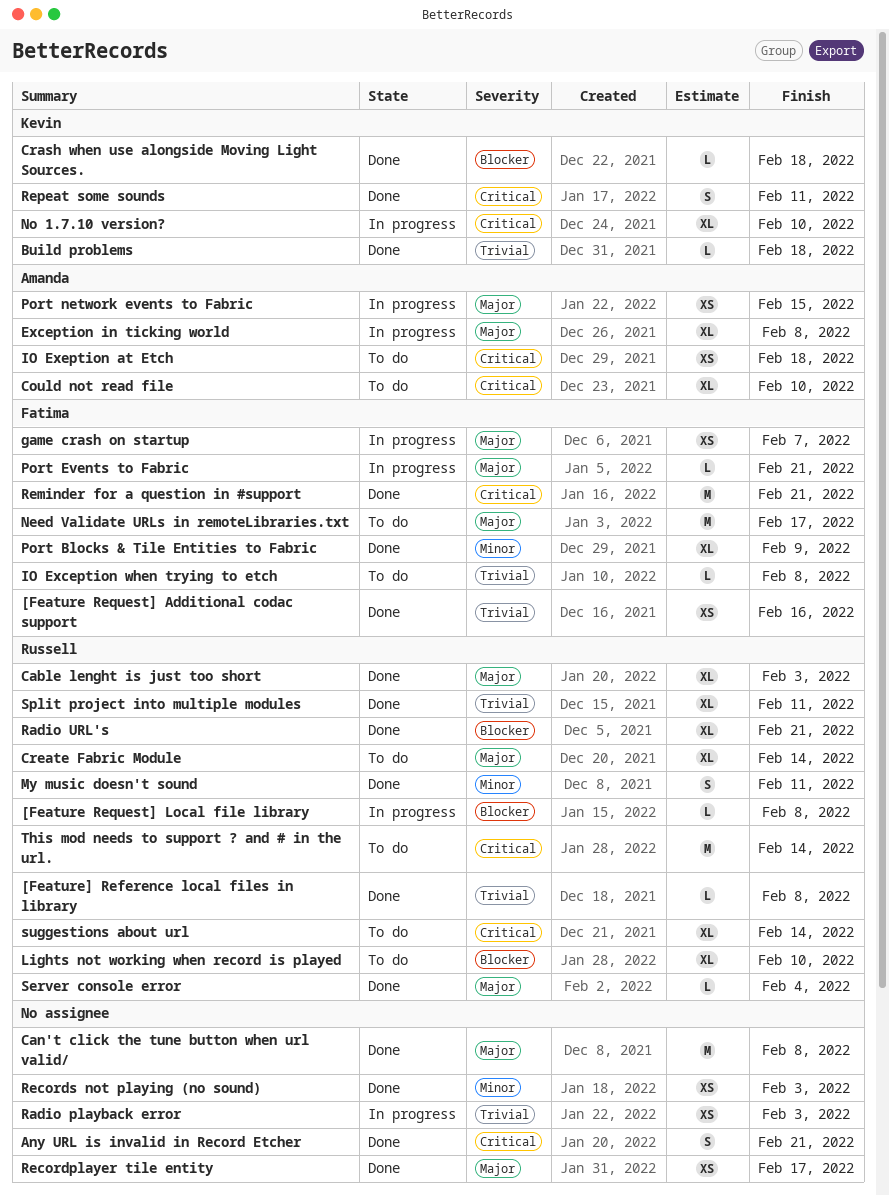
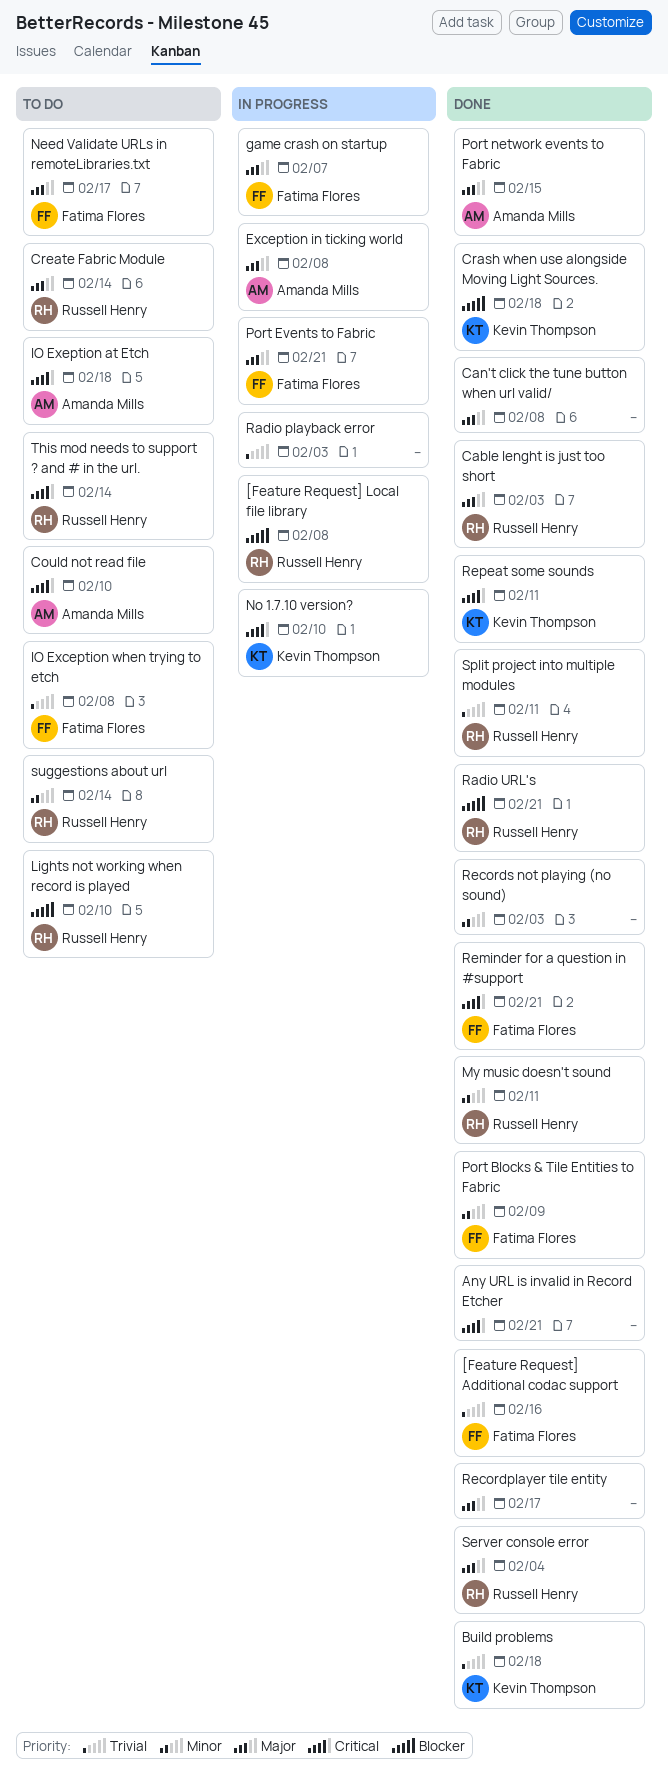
[Feature] Reference local files in library: present -> none
Port network events to Fabric, status: In progress -> Done
suggestions about url, priority: Critical -> Minor

